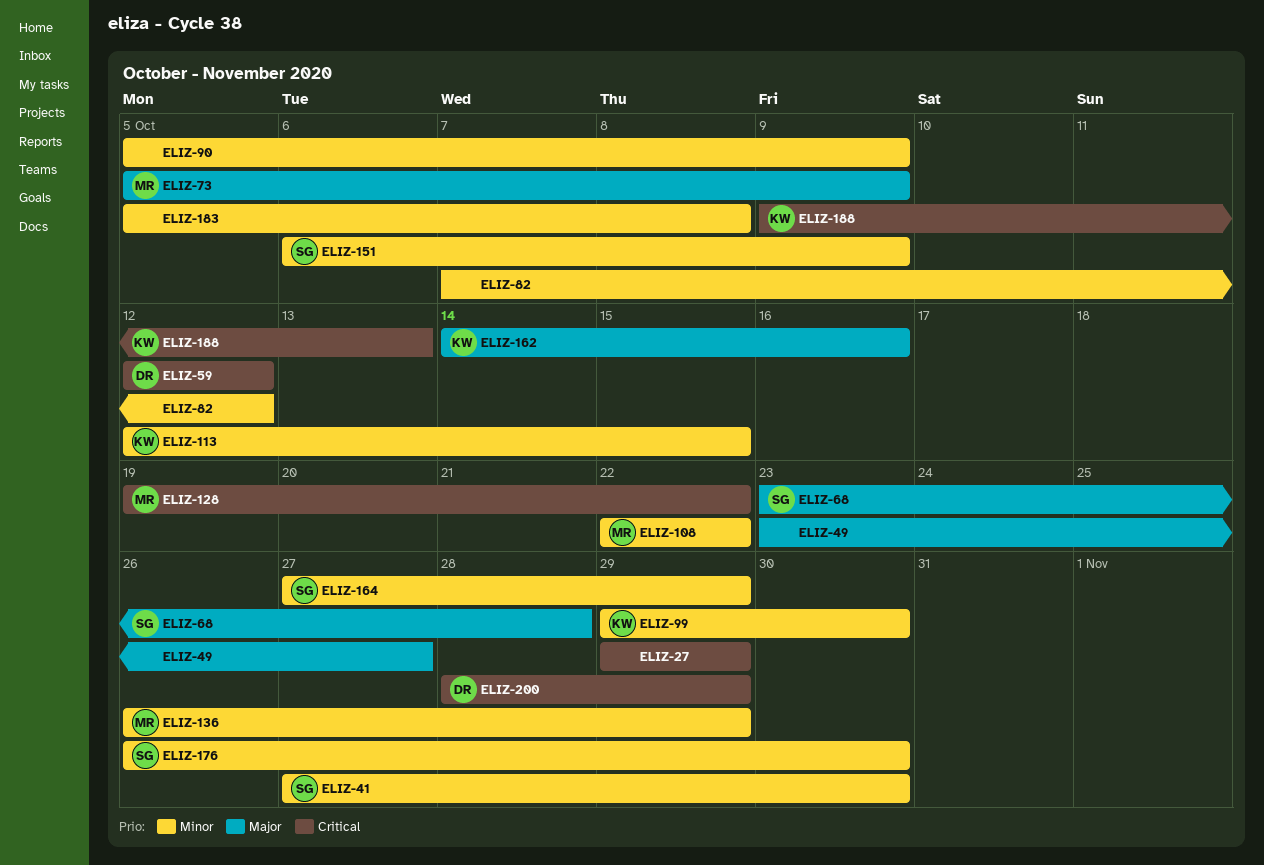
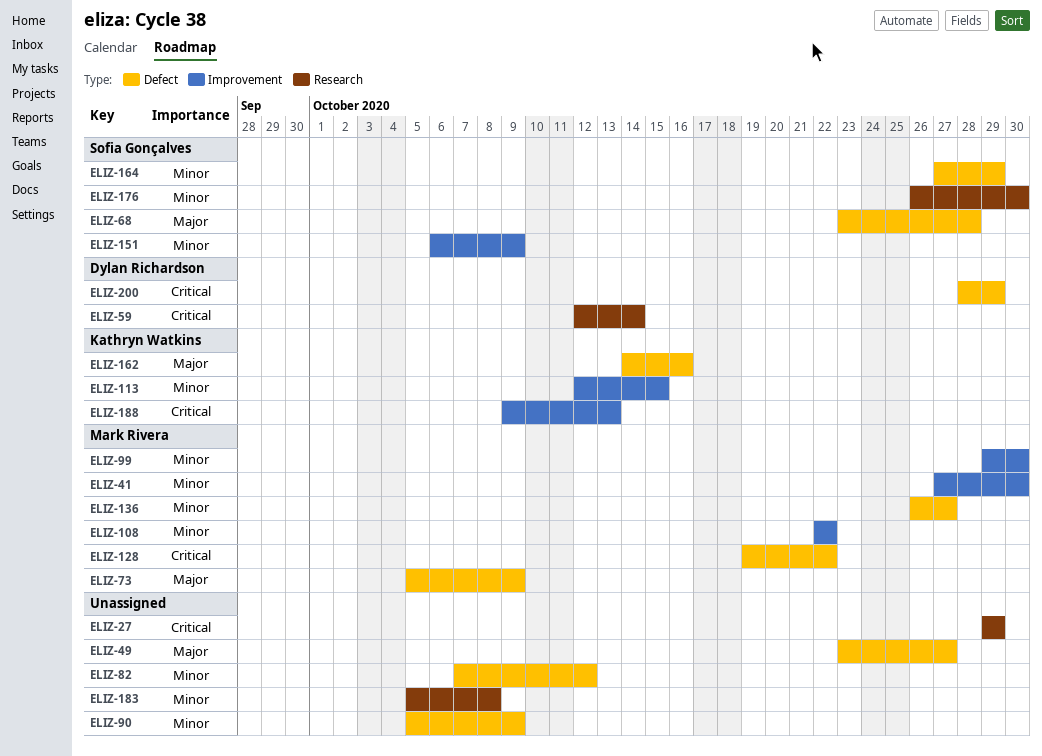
ELIZ-41, owner: Sofia Gonçalves -> Mark Rivera
ELIZ-59, due: Oct 12 -> Oct 14
ELIZ-99, owner: Kathryn Watkins -> Mark Rivera
ELIZ-136, due: Oct 29 -> Oct 27

